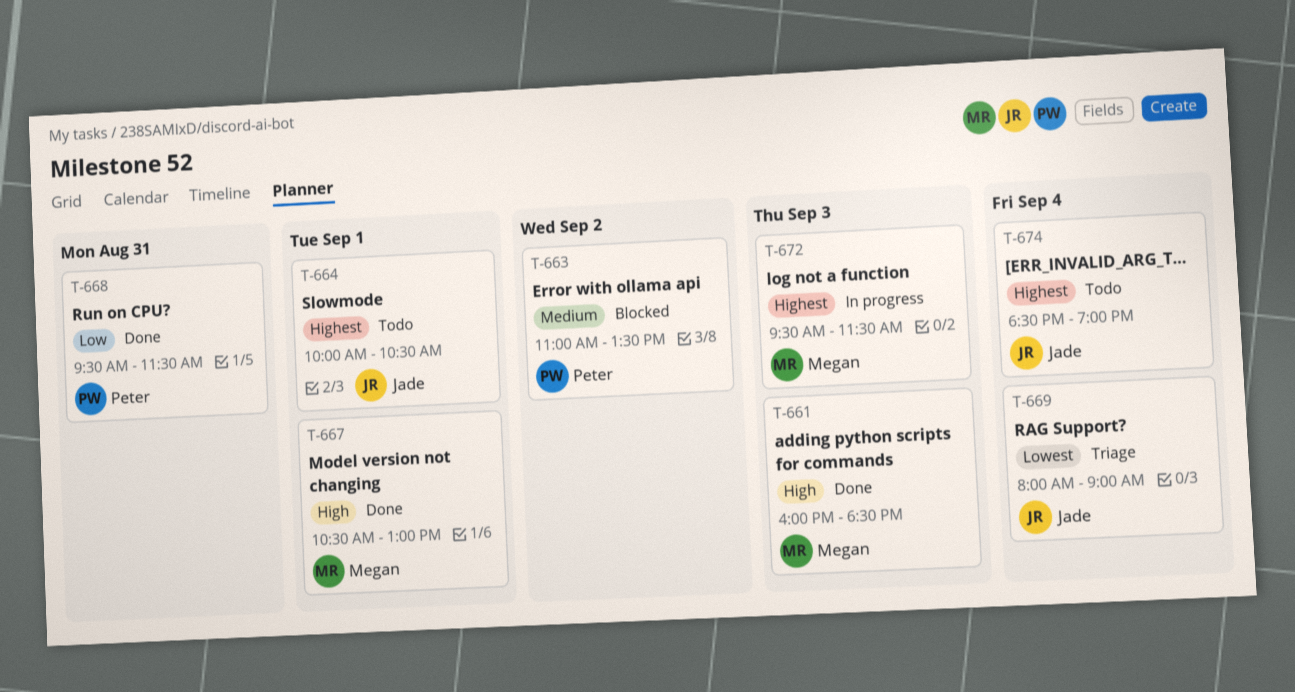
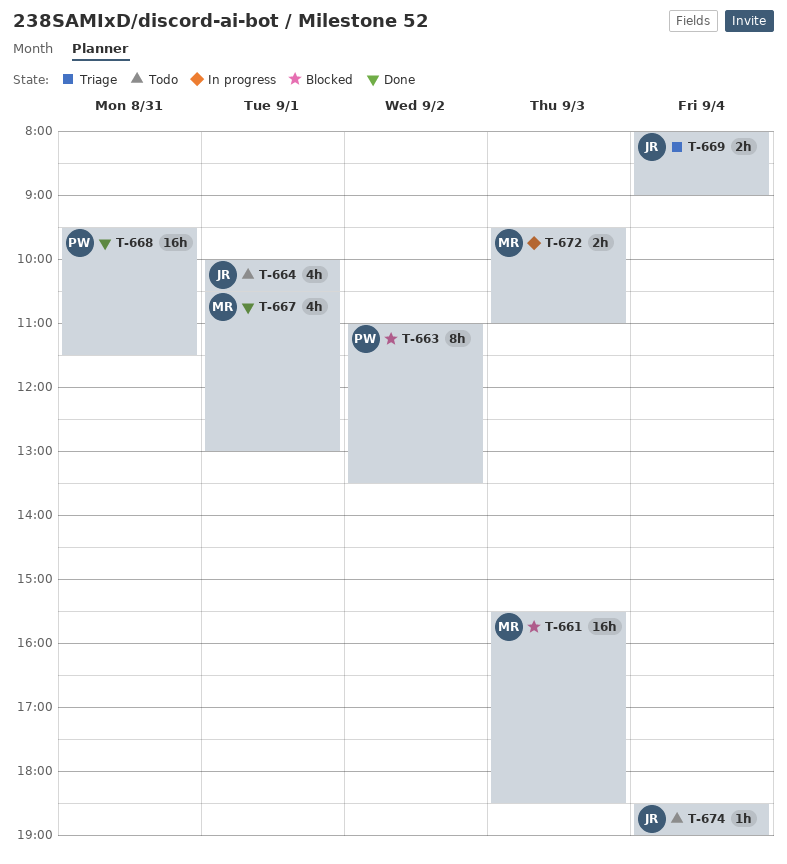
T-661, status: Done -> Blocked
T-661, begins: 16:00 -> 15:30
T-672, ends: 11:30 -> 11:00

